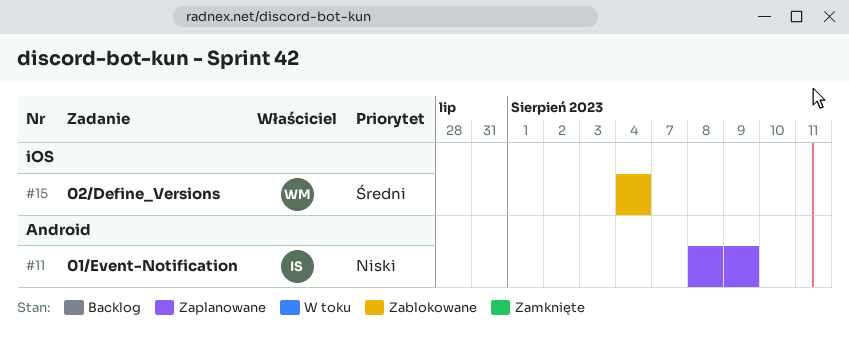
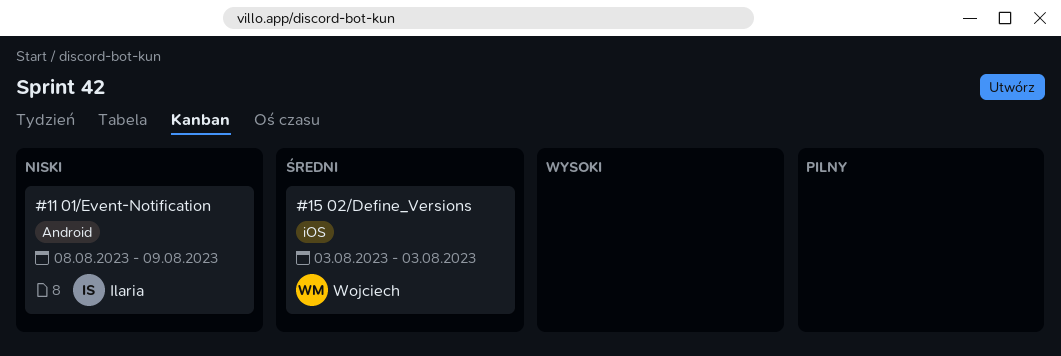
#15, start: Aug 4 -> Aug 3
#15, due: Aug 4 -> Aug 3

